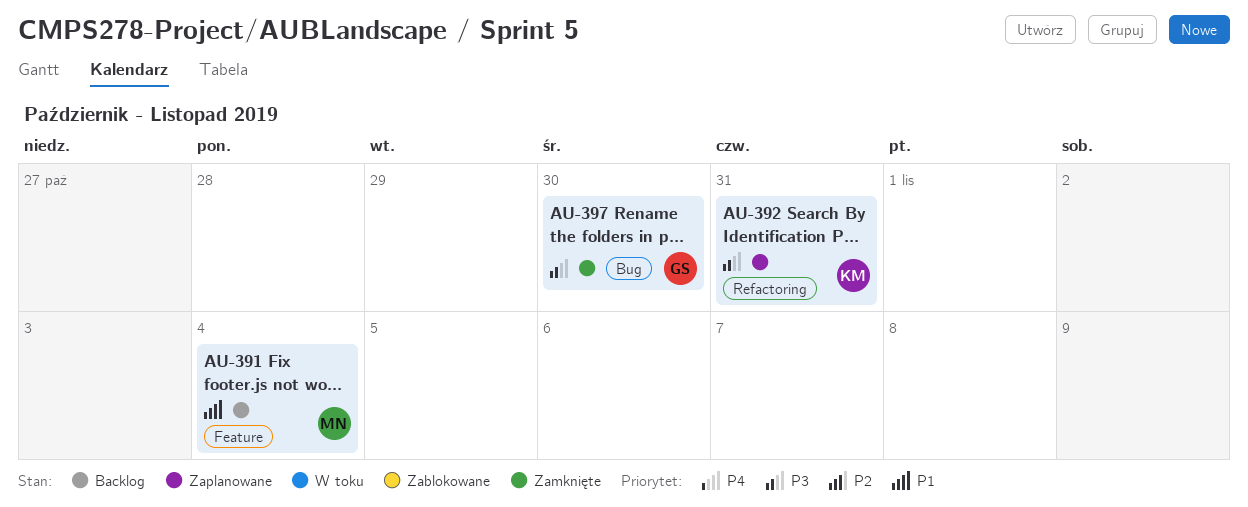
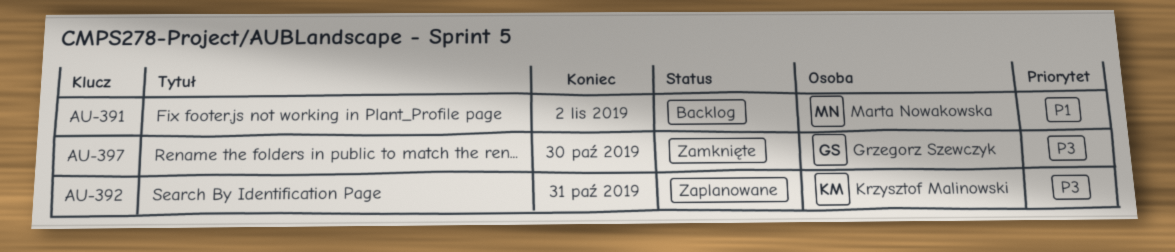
AU-391, due: Nov 4 -> Nov 2

